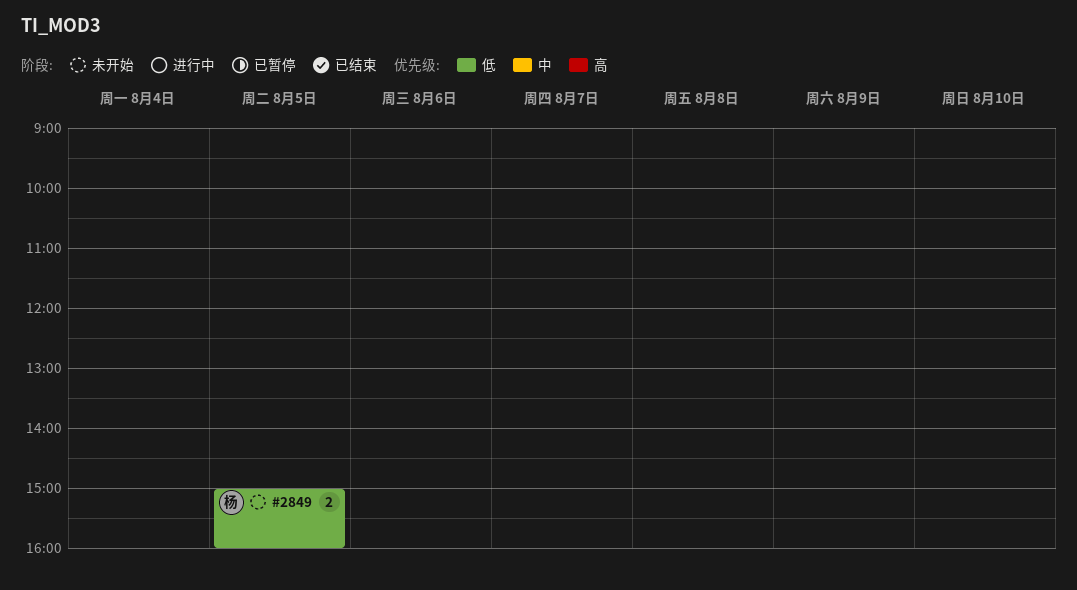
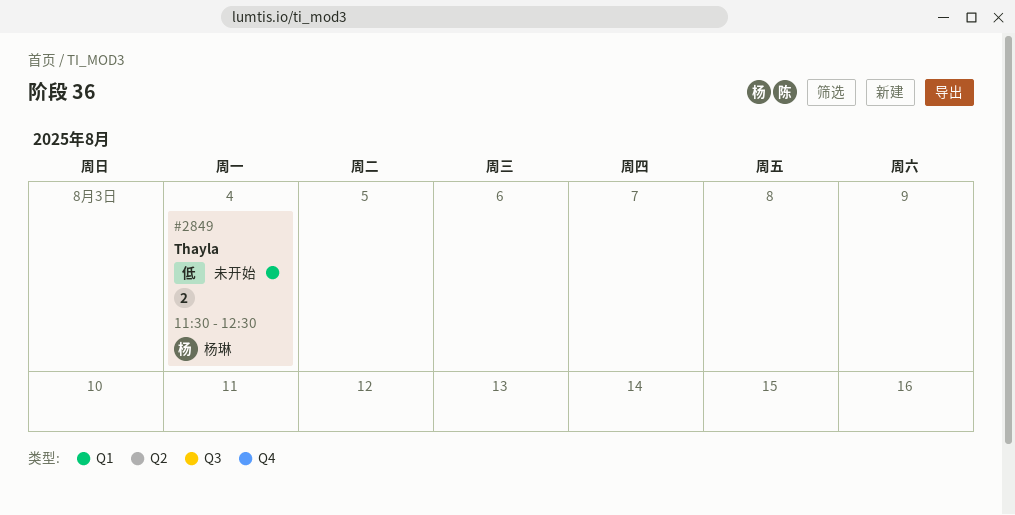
#2849, day: Aug 5 -> Aug 4
#2849, begins: 15:00 -> 11:30
#2849, ends: 16:00 -> 12:30

